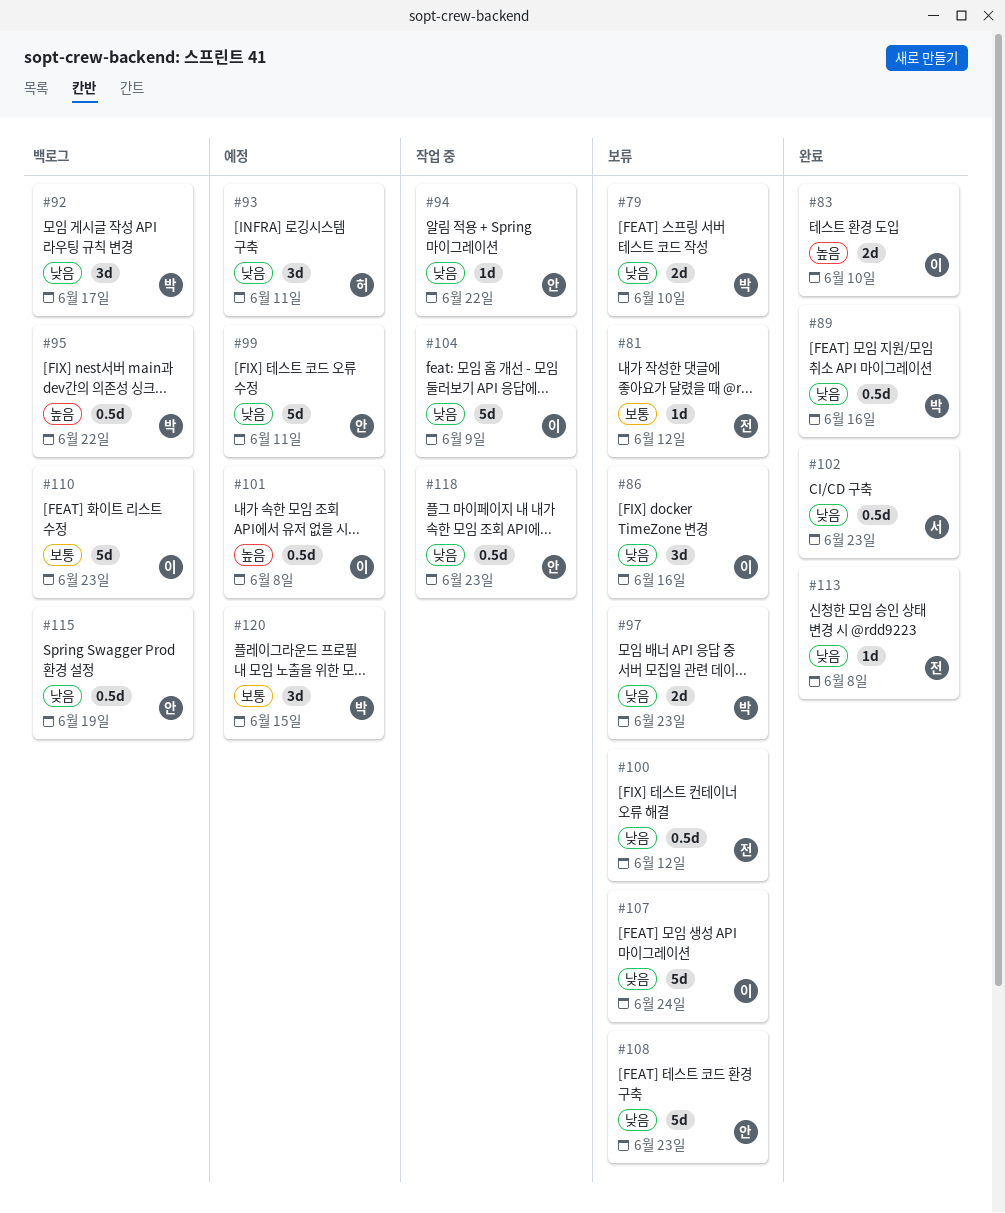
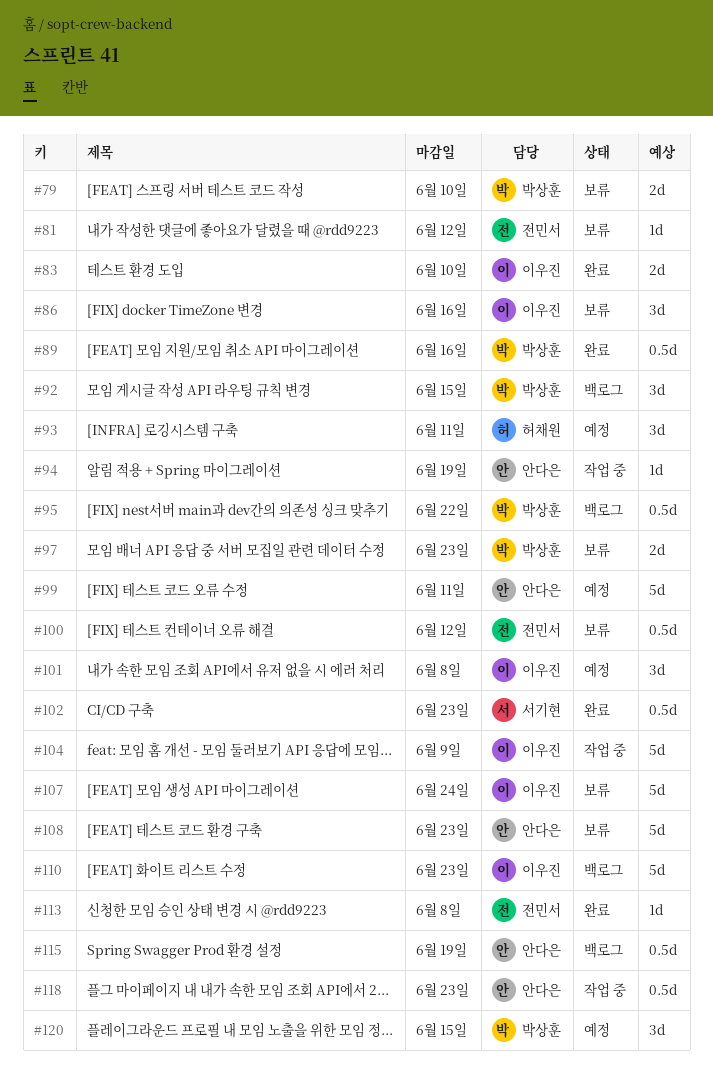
#92, due: Jun 17 -> Jun 15
#94, due: Jun 22 -> Jun 19
#101, estimate: 0.5d -> 3d

